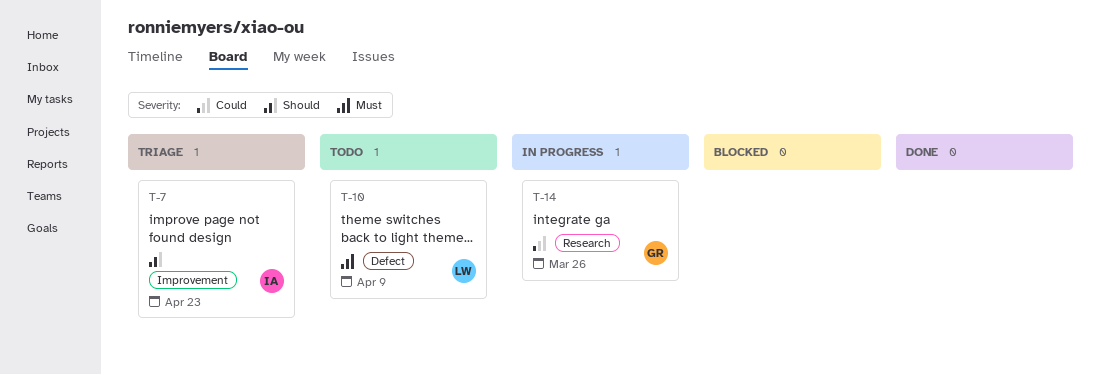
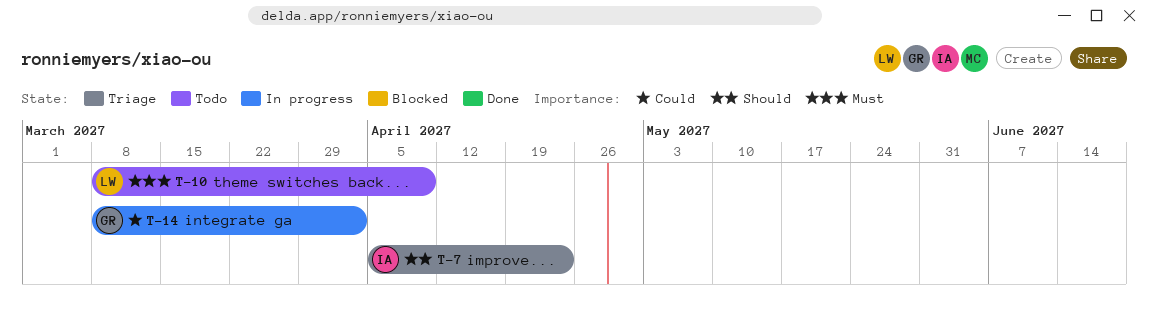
T-14, due: Mar 26 -> Apr 2

